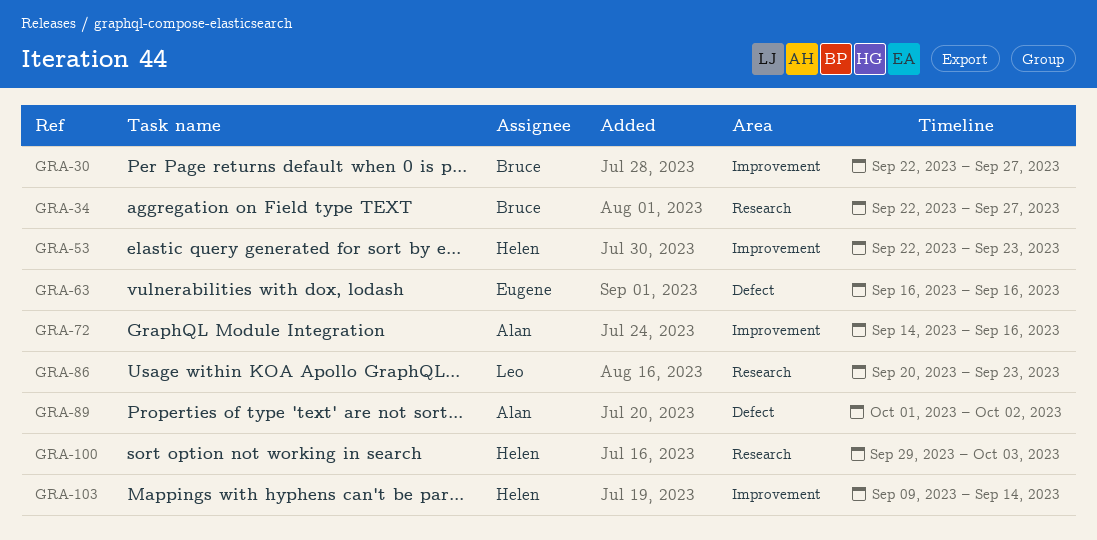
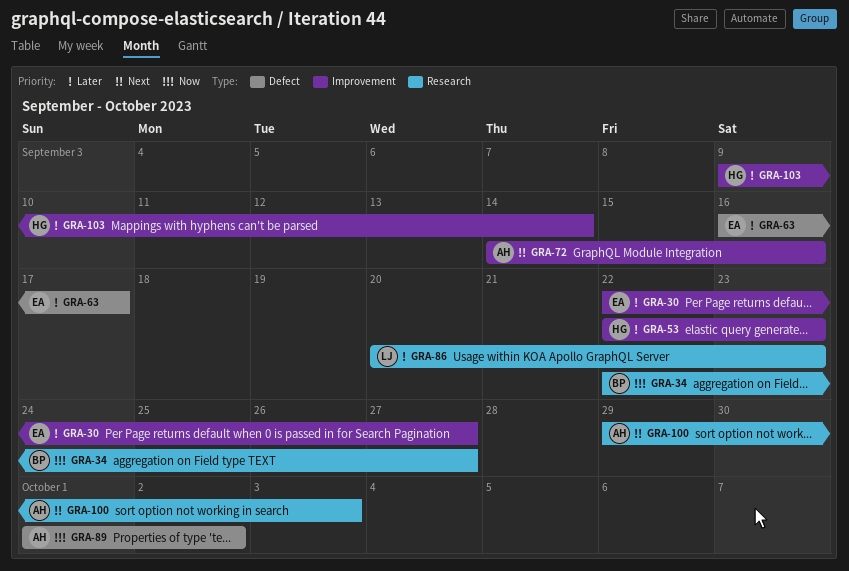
GRA-30, owner: Bruce -> Eugene
GRA-63, due: Sep 16 -> Sep 17
GRA-100, owner: Helen -> Alan

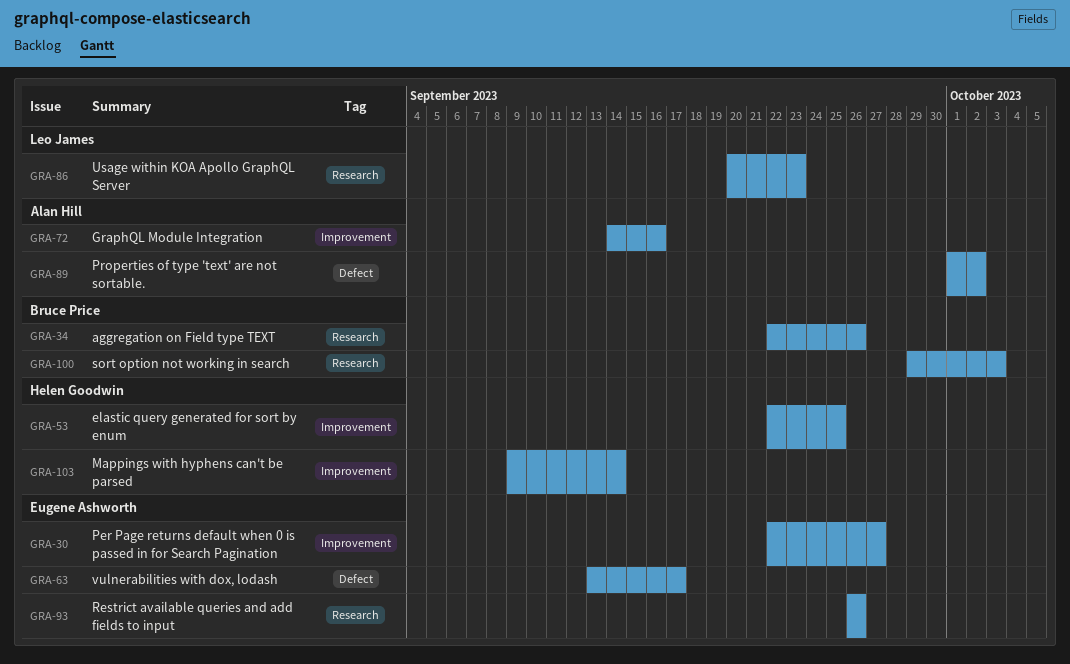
GRA-34, due: Sep 27 -> Sep 26
GRA-53, due: Sep 23 -> Sep 25
GRA-63, start: Sep 16 -> Sep 13
GRA-93: none -> present
GRA-100, owner: Alan Hill -> Bruce Price

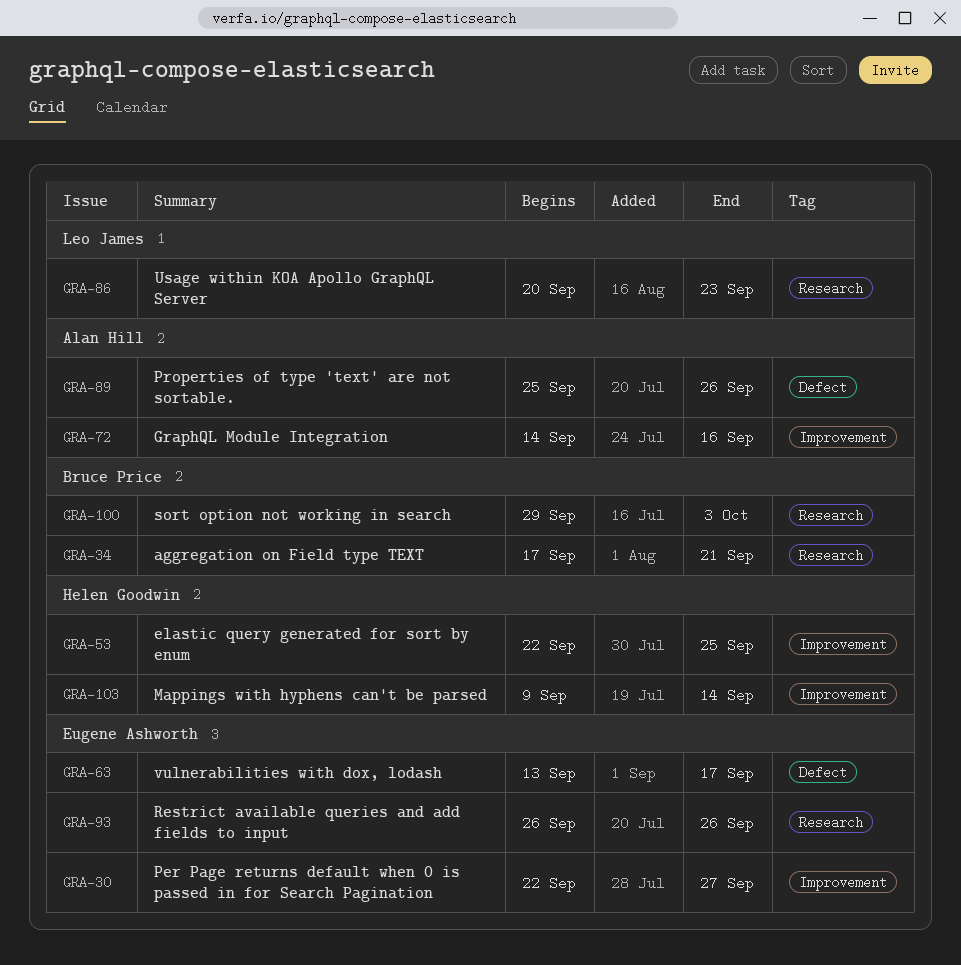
GRA-34, start: Sep 22 -> Sep 17
GRA-34, due: Sep 26 -> Sep 21
GRA-89, start: Oct 1 -> Sep 25
GRA-89, due: Oct 2 -> Sep 26

